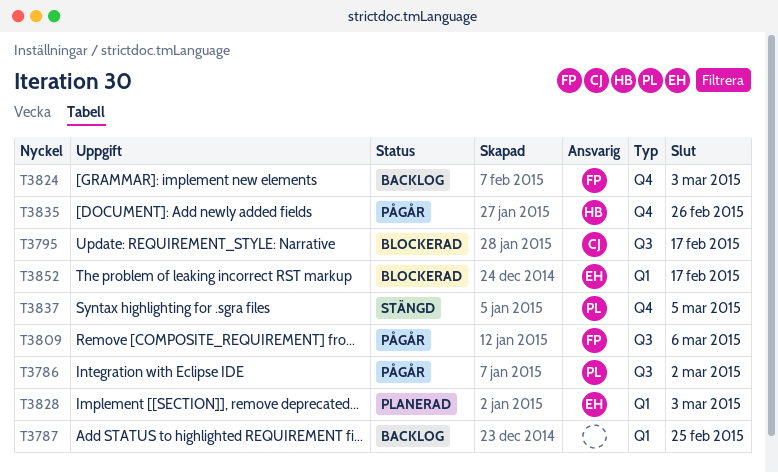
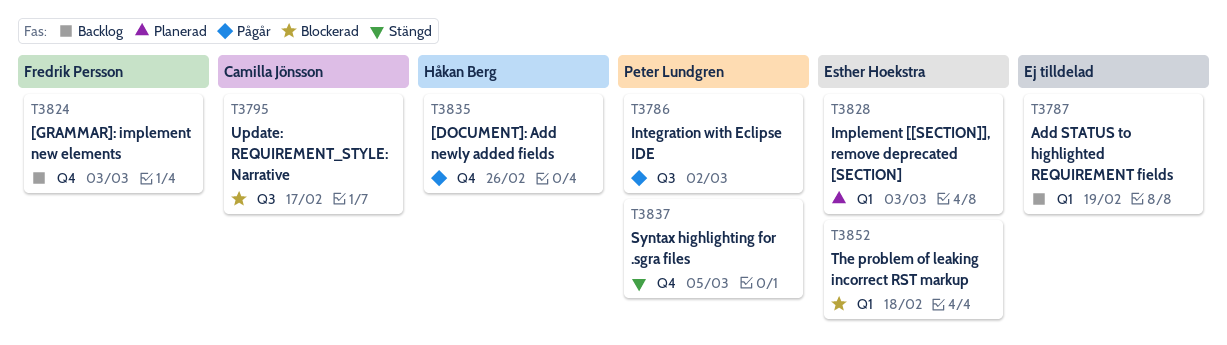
T3787, due: Feb 25 -> Feb 19
T3809: present -> none
T3852, due: Feb 17 -> Feb 18

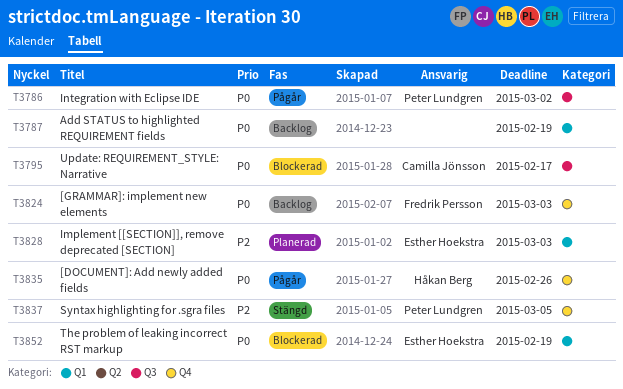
T3852, due: Feb 18 -> Feb 19

